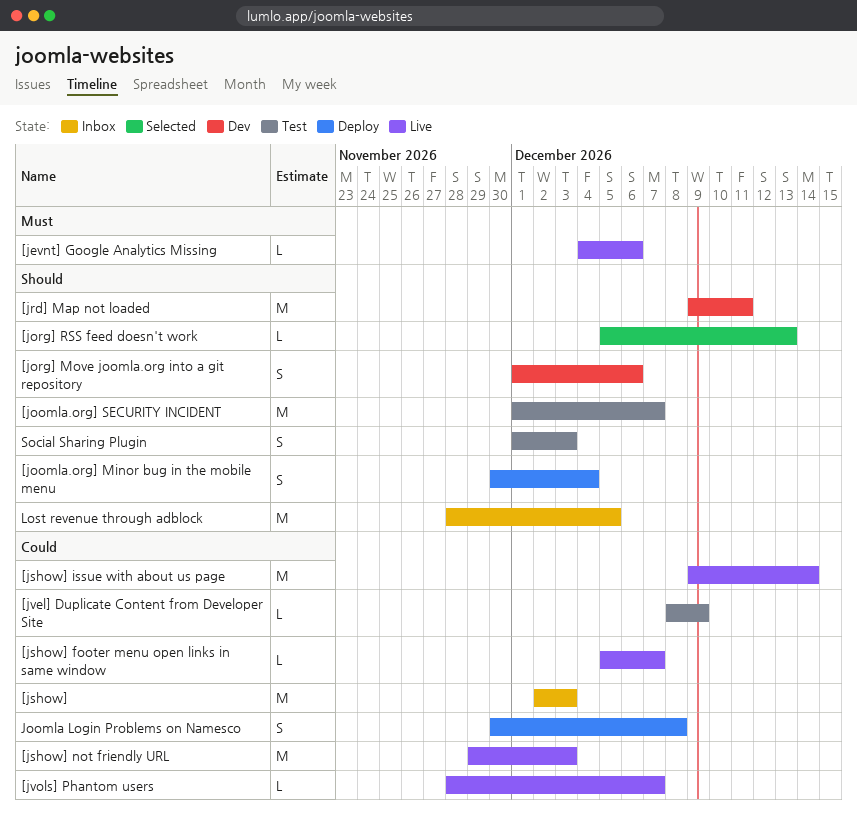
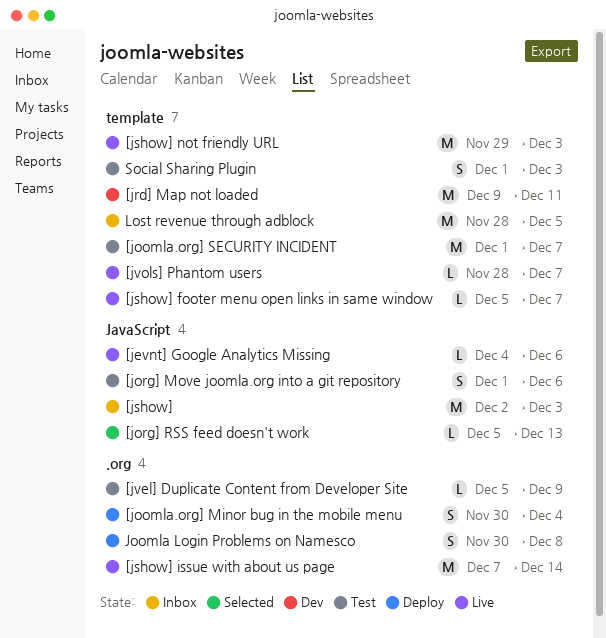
[jorg] Move joomla.org into a git repository, status: Dev -> Test
[jshow] issue with about us page, start: Dec 9 -> Dec 7
[jvel] Duplicate Content from Developer Site, start: Dec 8 -> Dec 5

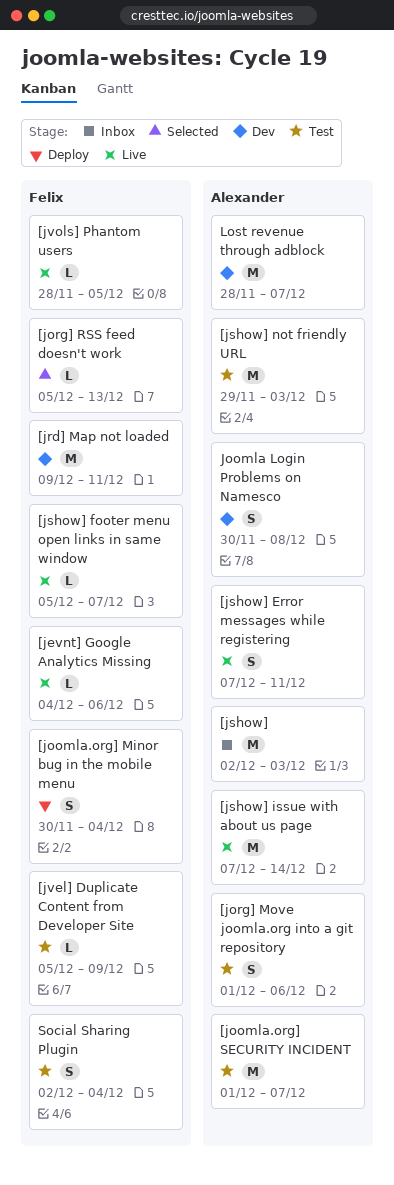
[jshow] Error messages while registering: none -> present
[jshow] not friendly URL, status: Live -> Test
[jvols] Phantom users, due: Dec 7 -> Dec 5
Joomla Login Problems on Namesco, status: Deploy -> Dev
Lost revenue through adblock, status: Inbox -> Dev
Lost revenue through adblock, due: Dec 5 -> Dec 7
Social Sharing Plugin, start: Dec 1 -> Dec 2
Social Sharing Plugin, due: Dec 3 -> Dec 4

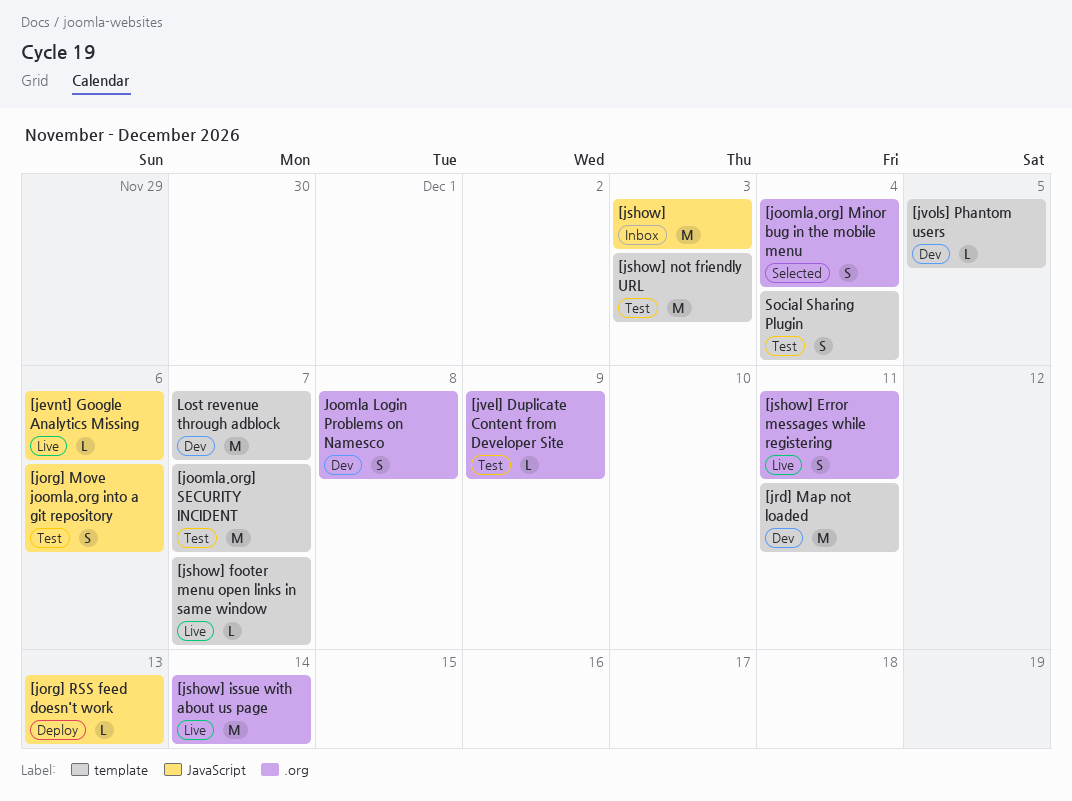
[joomla.org] Minor bug in the mobile menu, status: Deploy -> Selected
[jorg] RSS feed doesn't work, status: Selected -> Deploy
[jvols] Phantom users, status: Live -> Dev

